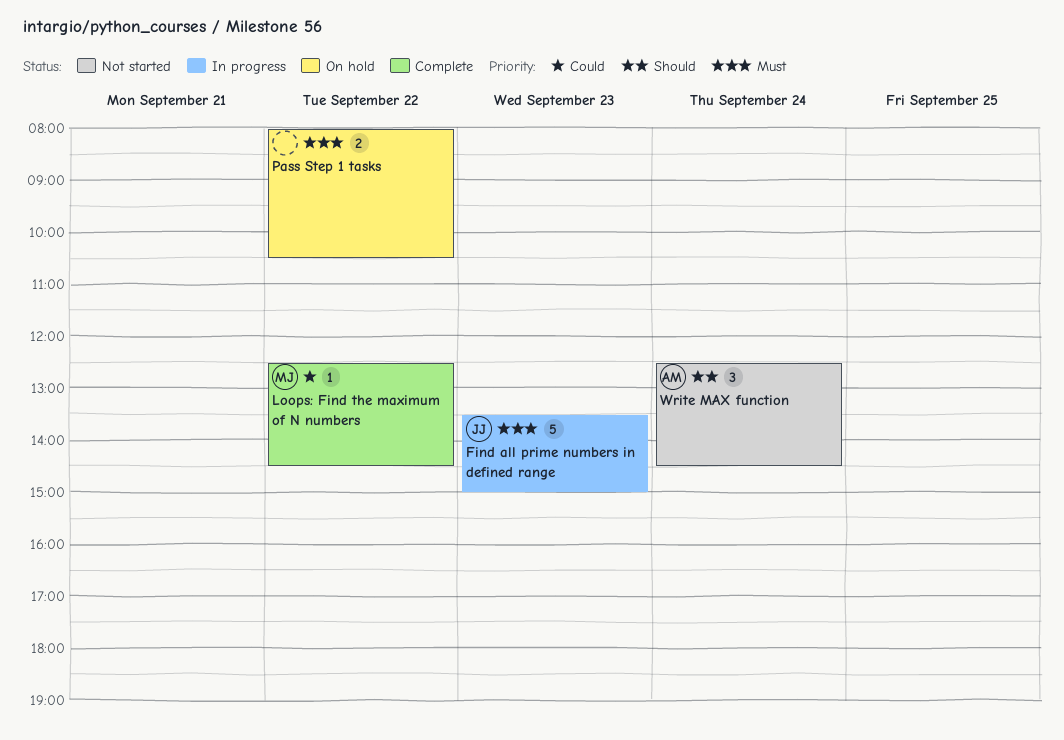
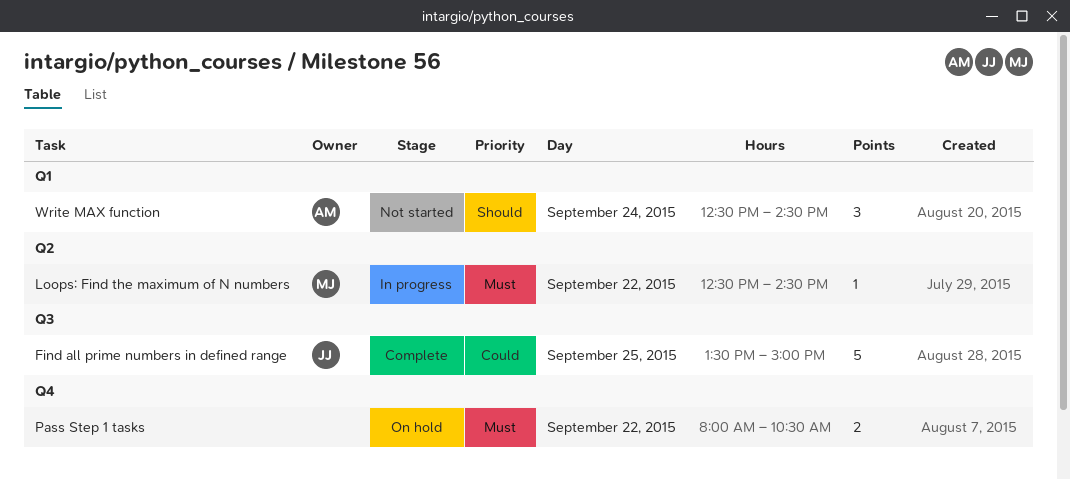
Find all prime numbers in defined range, status: In progress -> Complete
Find all prime numbers in defined range, priority: Must -> Could
Find all prime numbers in defined range, day: Sep 23 -> Sep 25
Loops: Find the maximum of N numbers, status: Complete -> In progress
Loops: Find the maximum of N numbers, priority: Could -> Must

